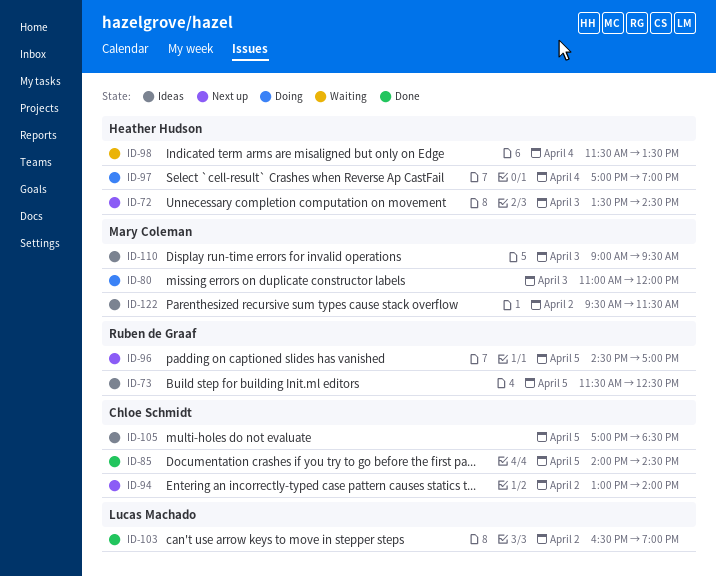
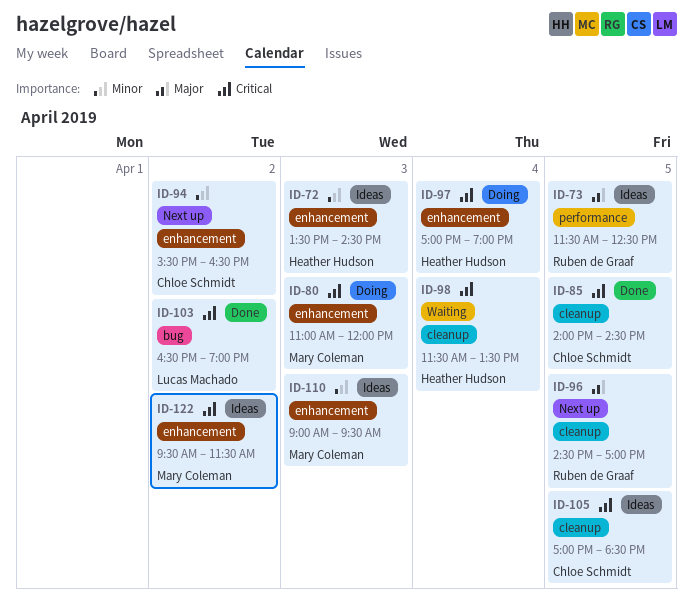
ID-72, status: Next up -> Ideas
ID-94, begins: 13:00 -> 15:30
ID-94, ends: 14:00 -> 16:30

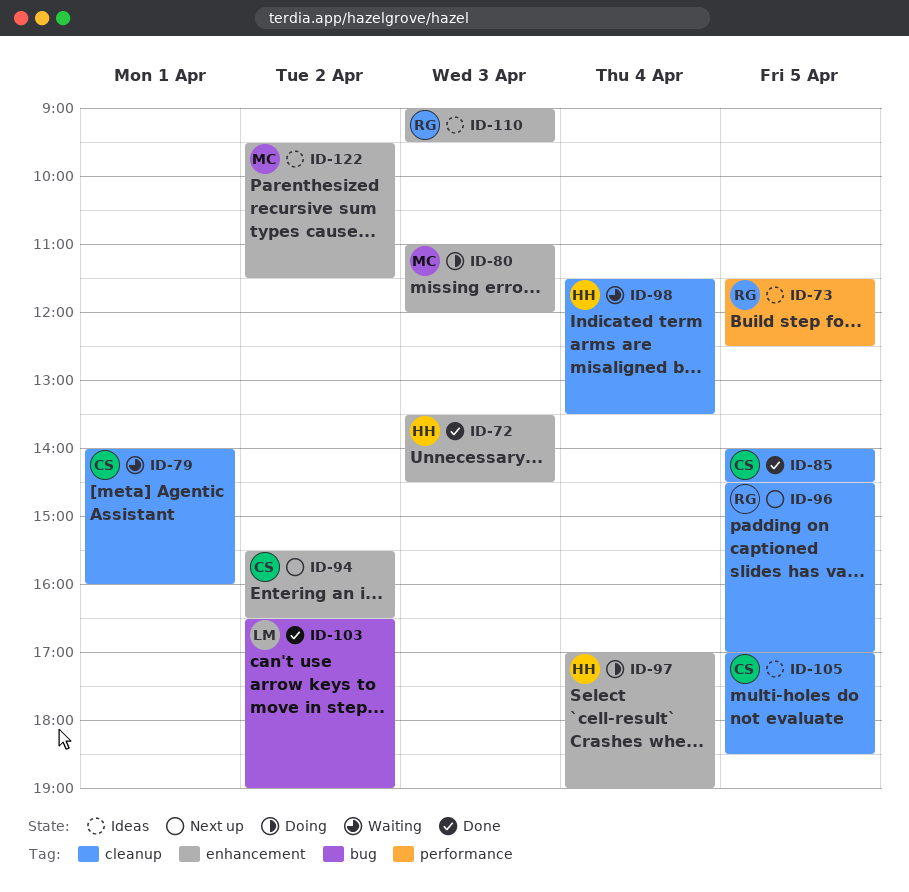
ID-72, status: Ideas -> Done
ID-79: none -> present
ID-110, owner: Mary Coleman -> Ruben de Graaf

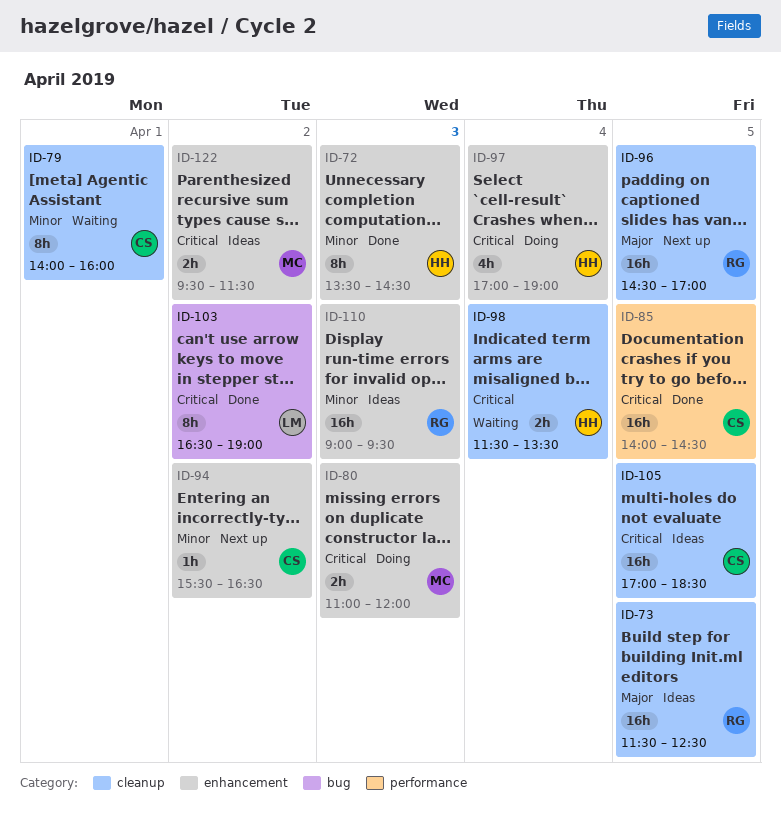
ID-73, label: performance -> cleanup
ID-85, label: cleanup -> performance

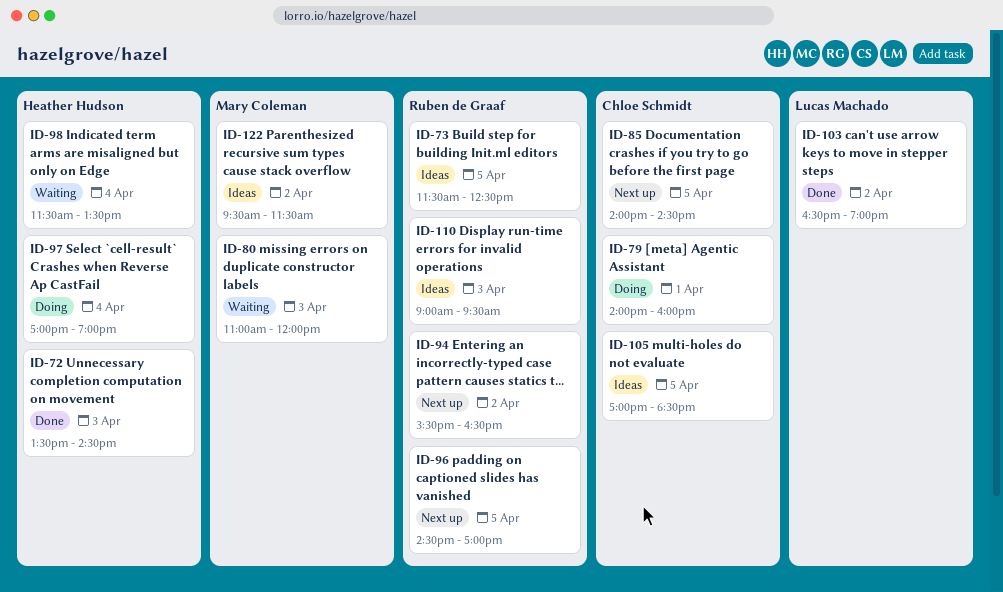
ID-79, status: Waiting -> Doing
ID-80, status: Doing -> Waiting
ID-85, status: Done -> Next up
ID-94, owner: Chloe Schmidt -> Ruben de Graaf

